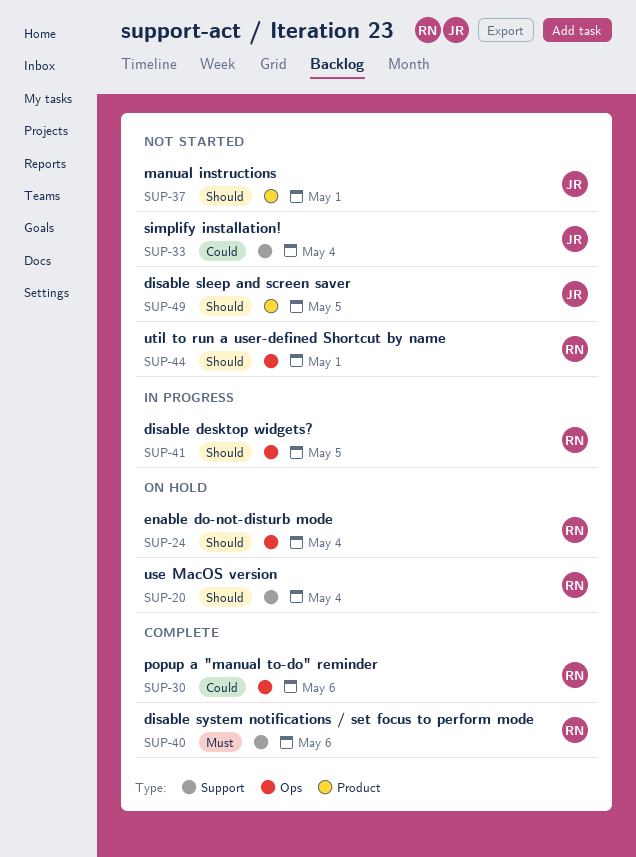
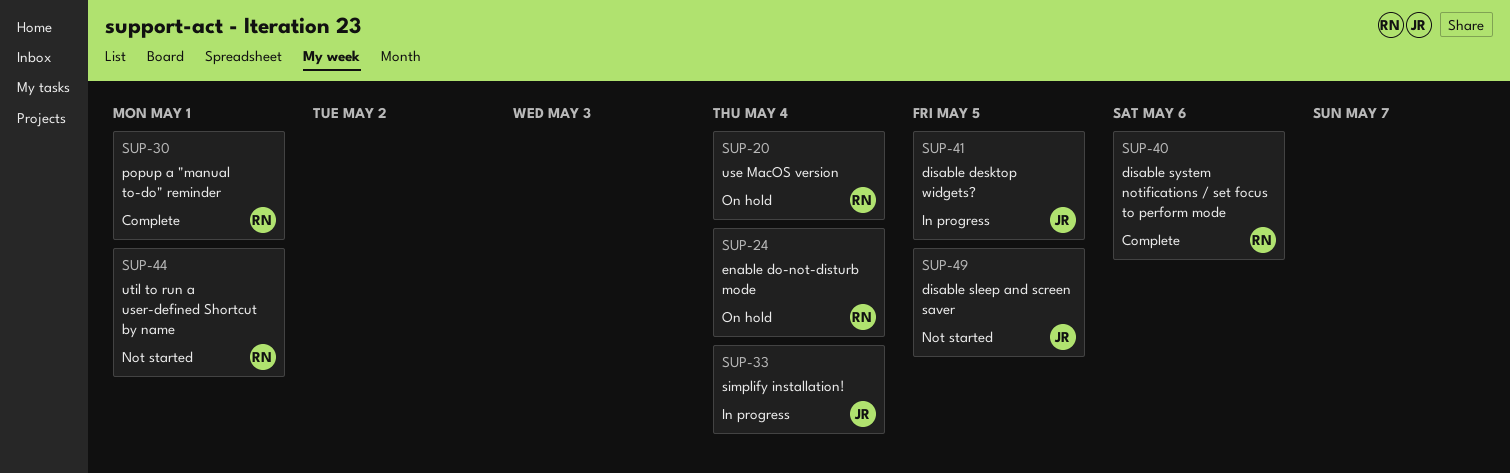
SUP-30, due: May 6 -> May 1
SUP-33, status: Not started -> In progress
SUP-37: present -> none
SUP-41, owner: RN -> JR

